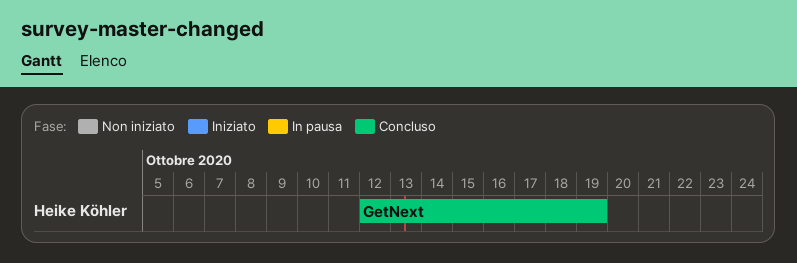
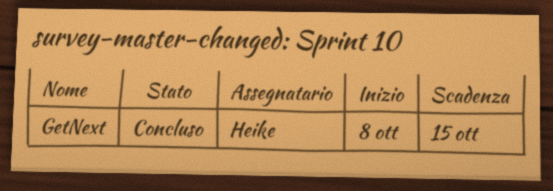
GetNext, start: Oct 12 -> Oct 8
GetNext, due: Oct 19 -> Oct 15

